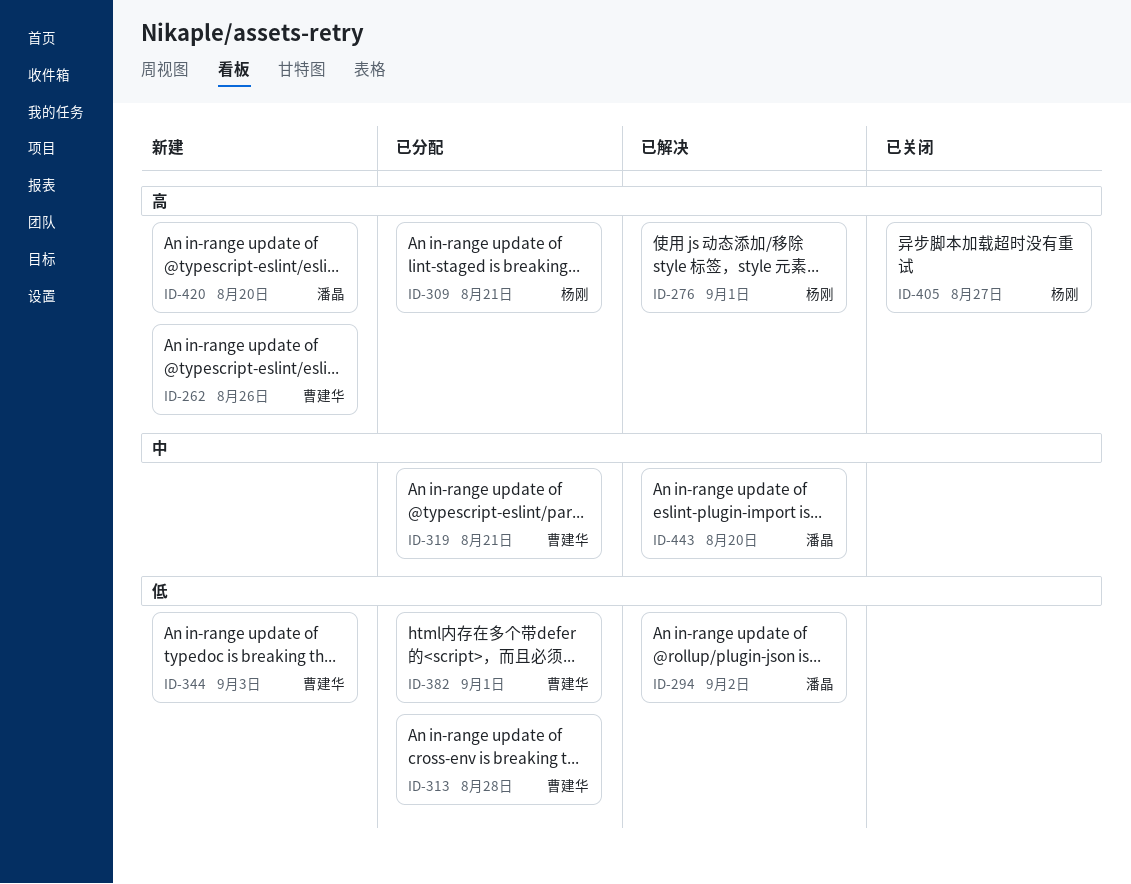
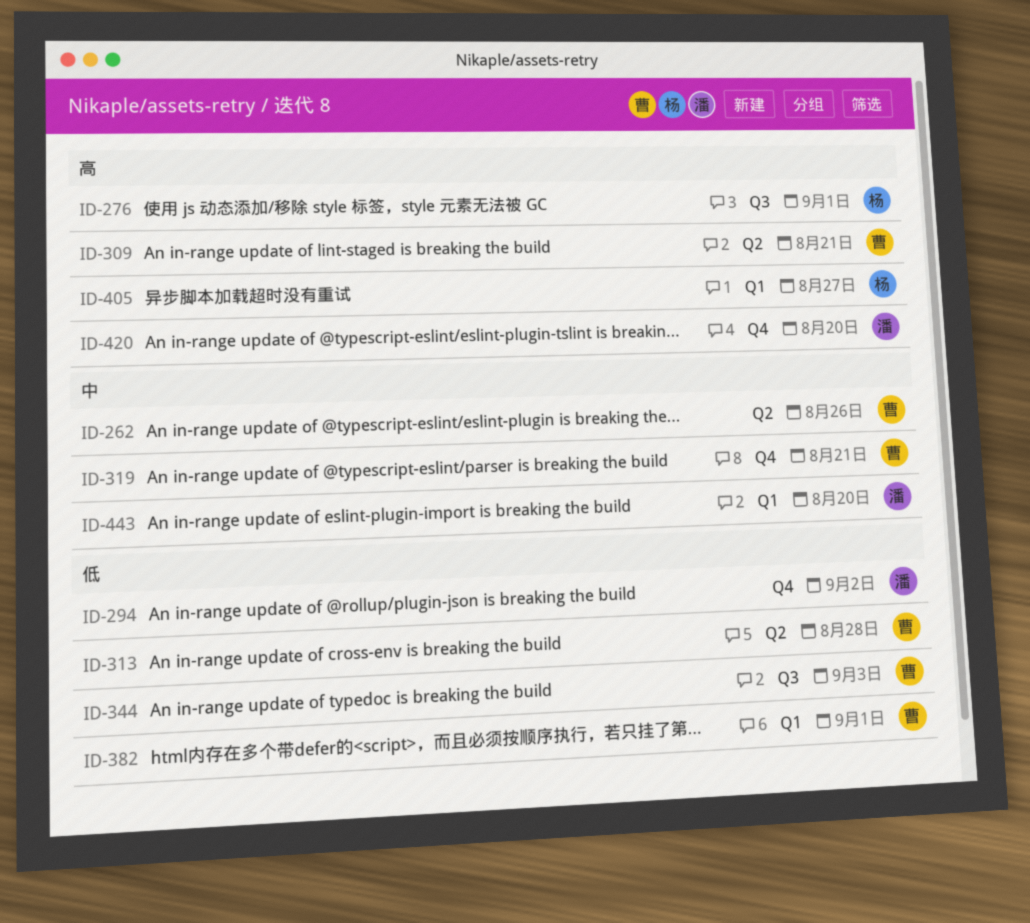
ID-262, priority: 高 -> 中
ID-309, owner: 杨刚 -> 曹建华

